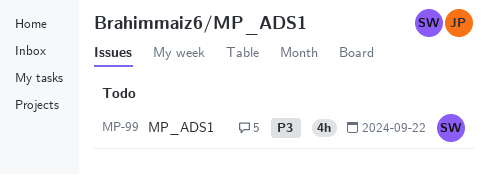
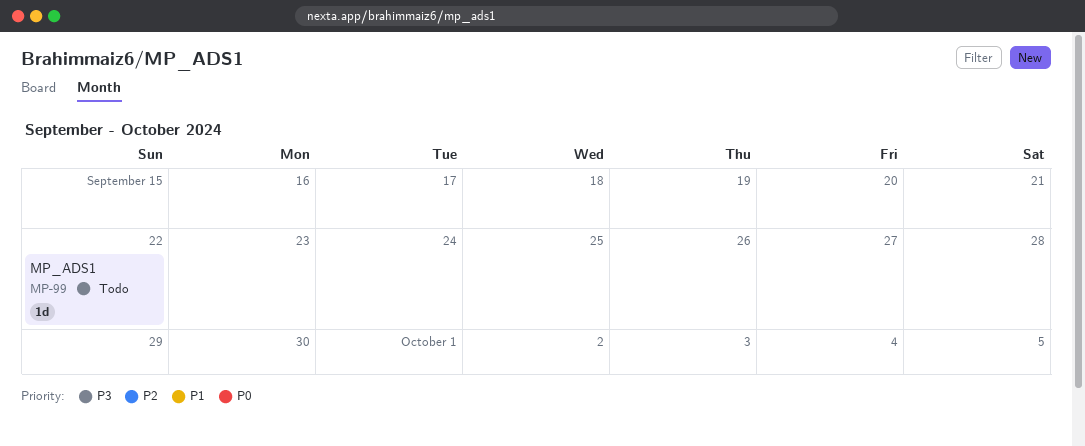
MP-99, estimate: 4h -> 1d

